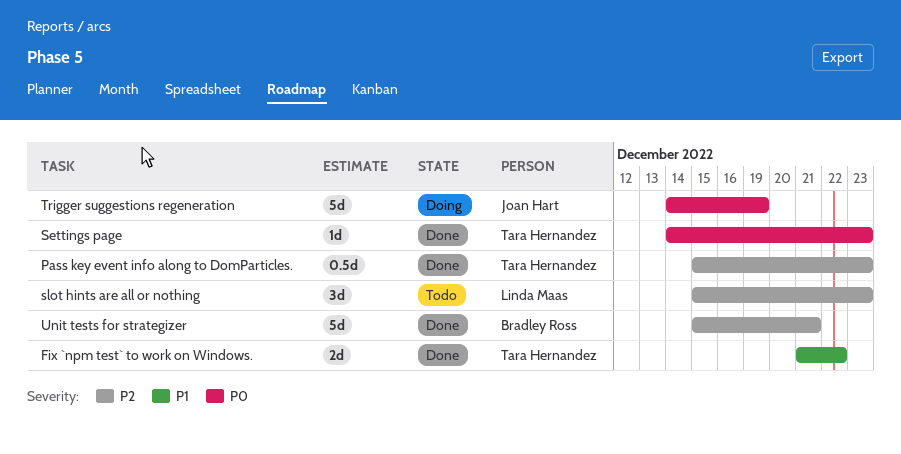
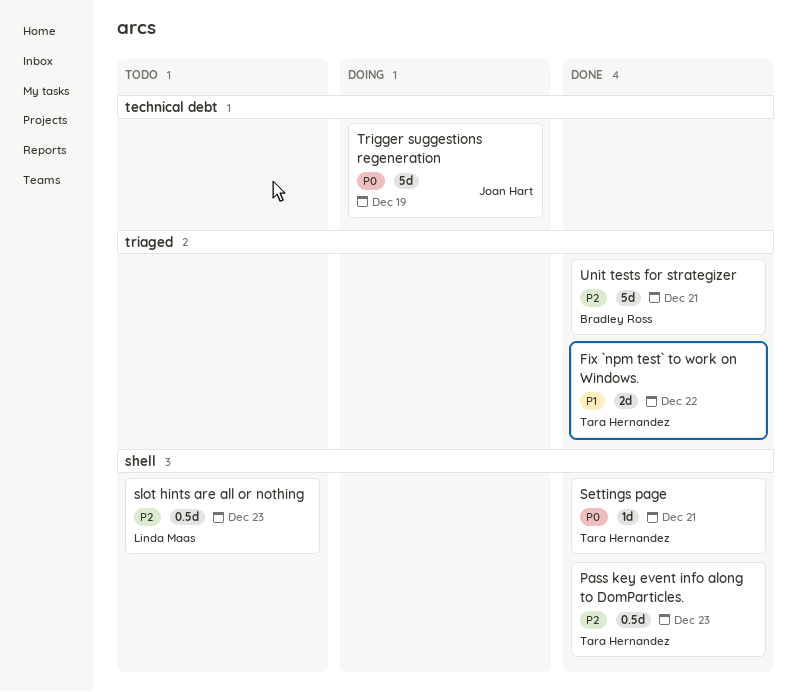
Settings page, due: Dec 23 -> Dec 21
slot hints are all or nothing, estimate: 3d -> 0.5d

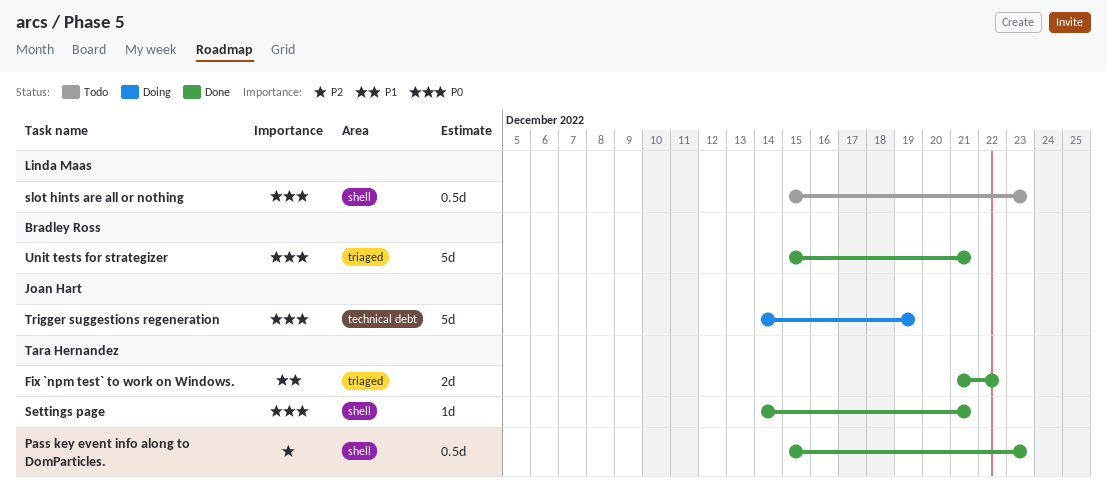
slot hints are all or nothing, priority: P2 -> P0
Unit tests for strategizer, priority: P2 -> P0

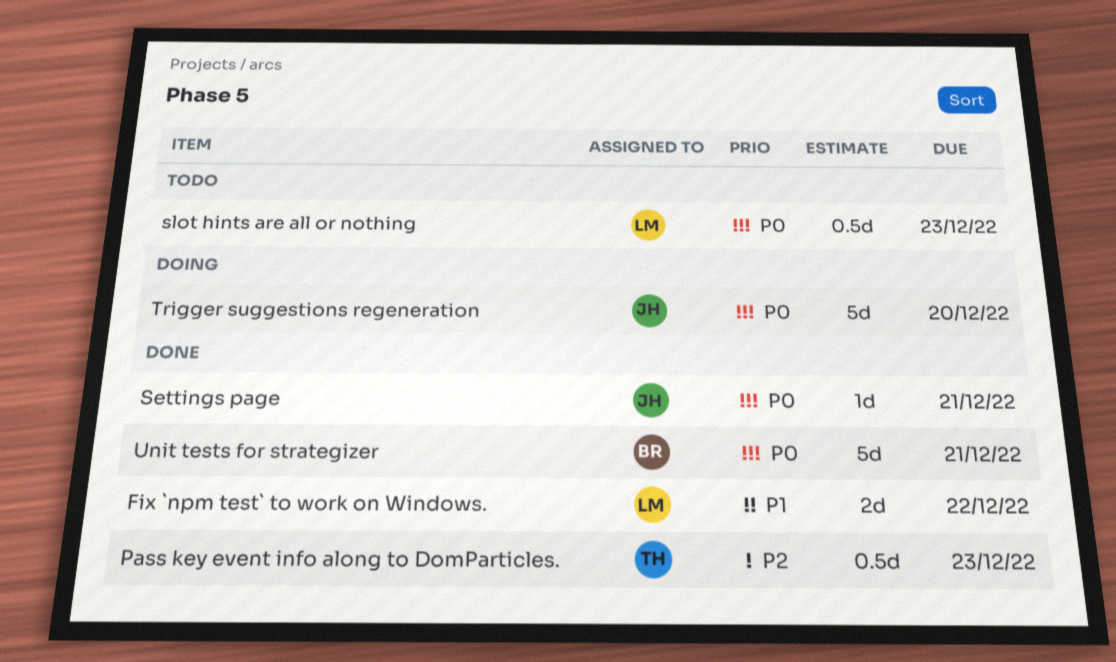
Fix `npm test` to work on Windows., owner: Tara Hernandez -> Linda Maas
Settings page, owner: Tara Hernandez -> Joan Hart
Trigger suggestions regeneration, due: Dec 19 -> Dec 20

